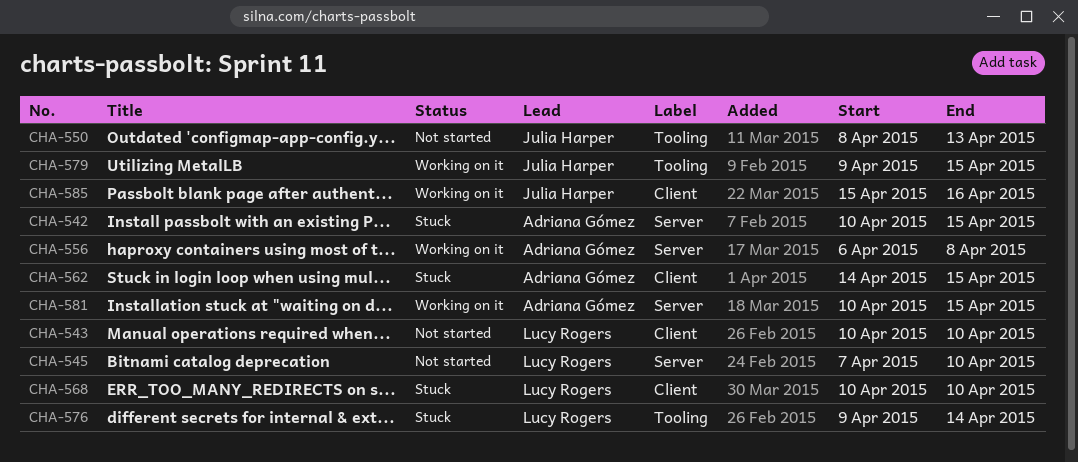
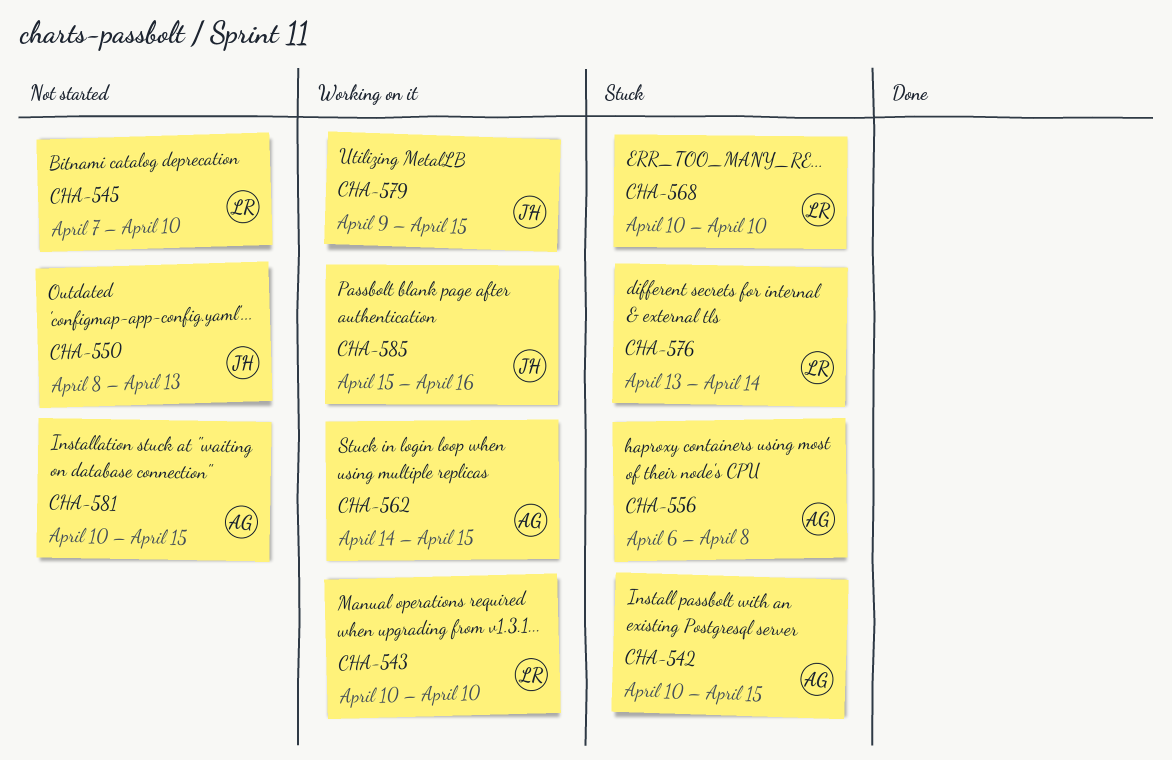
CHA-543, status: Not started -> Working on it
CHA-556, status: Working on it -> Stuck
CHA-562, status: Stuck -> Working on it
CHA-576, start: Apr 9 -> Apr 13
CHA-581, status: Working on it -> Not started

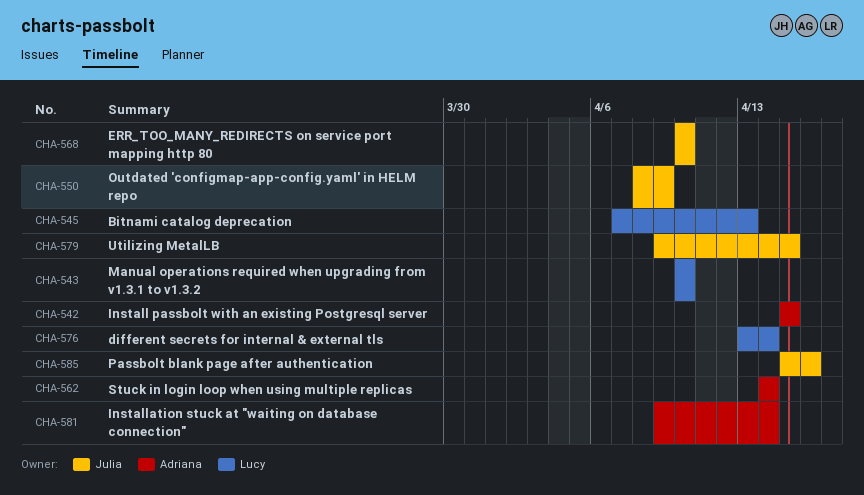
CHA-542, start: Apr 10 -> Apr 15
CHA-545, due: Apr 10 -> Apr 13
CHA-550, due: Apr 13 -> Apr 9
CHA-556: present -> none
CHA-562, due: Apr 15 -> Apr 14
CHA-568, owner: Lucy -> Julia
CHA-581, start: Apr 10 -> Apr 9
CHA-581, due: Apr 15 -> Apr 14

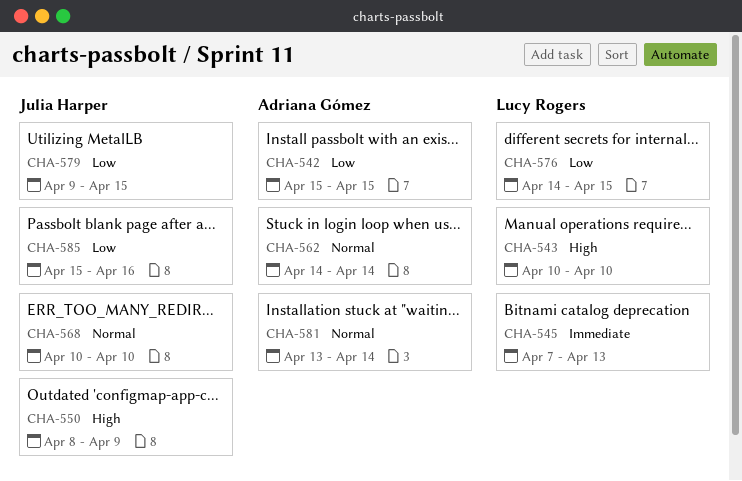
CHA-576, start: Apr 13 -> Apr 14
CHA-576, due: Apr 14 -> Apr 15
CHA-581, start: Apr 9 -> Apr 13

